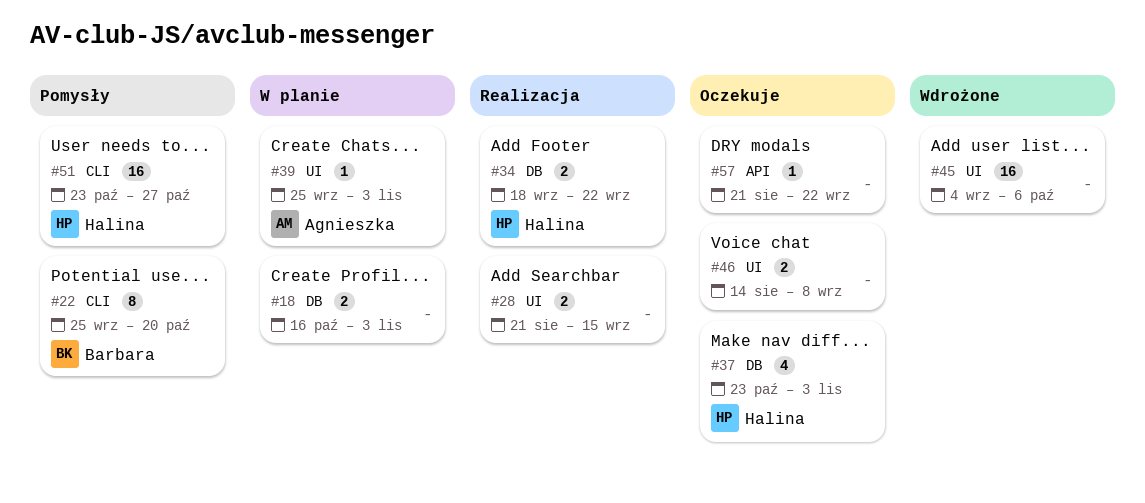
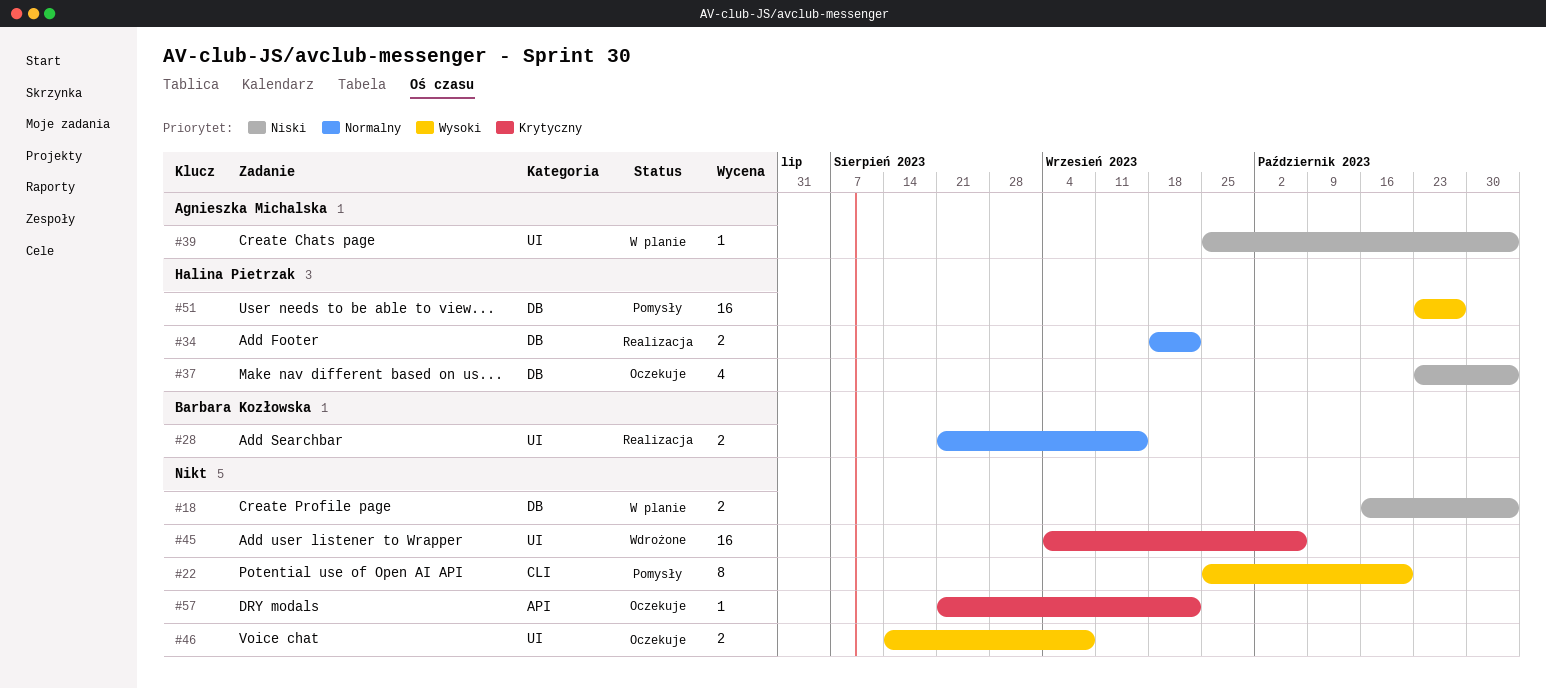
#22, owner: Barbara Kozłowska -> none
#28, owner: none -> Barbara Kozłowska
#51, label: CLI -> DB

